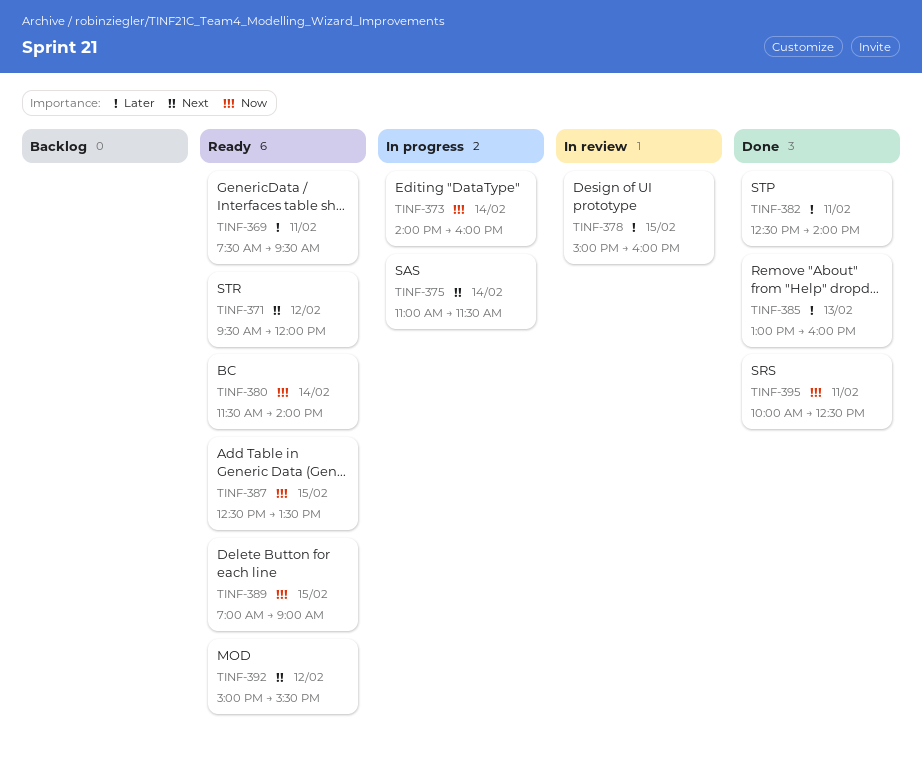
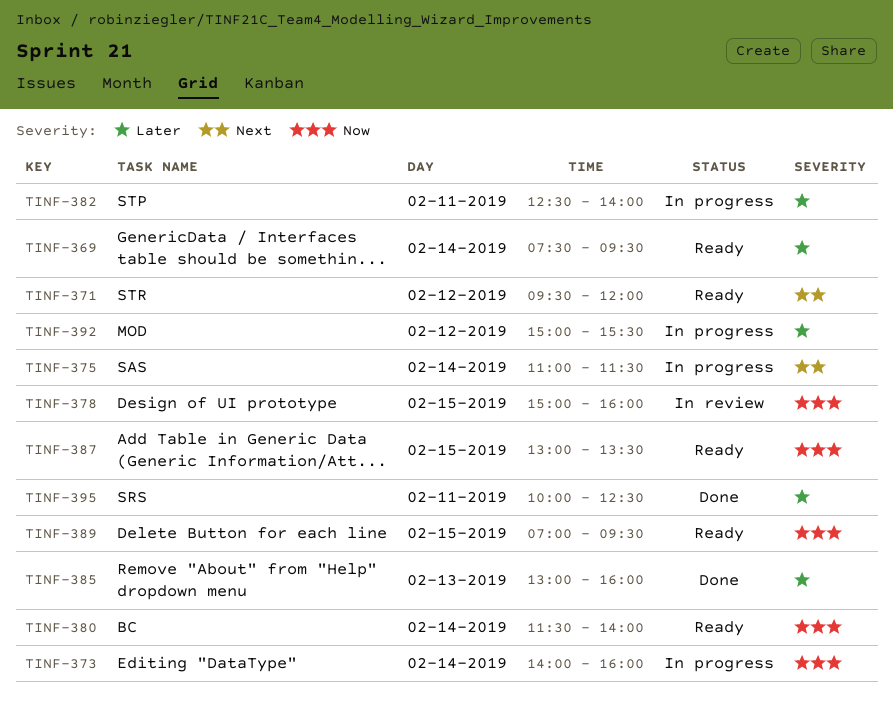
TINF-369, day: Feb 11 -> Feb 14
TINF-378, priority: Later -> Now
TINF-382, status: Done -> In progress
TINF-387, begins: 12:30 -> 13:00
TINF-389, ends: 09:00 -> 09:30
TINF-392, status: Ready -> In progress
TINF-392, priority: Next -> Later
TINF-395, priority: Now -> Later

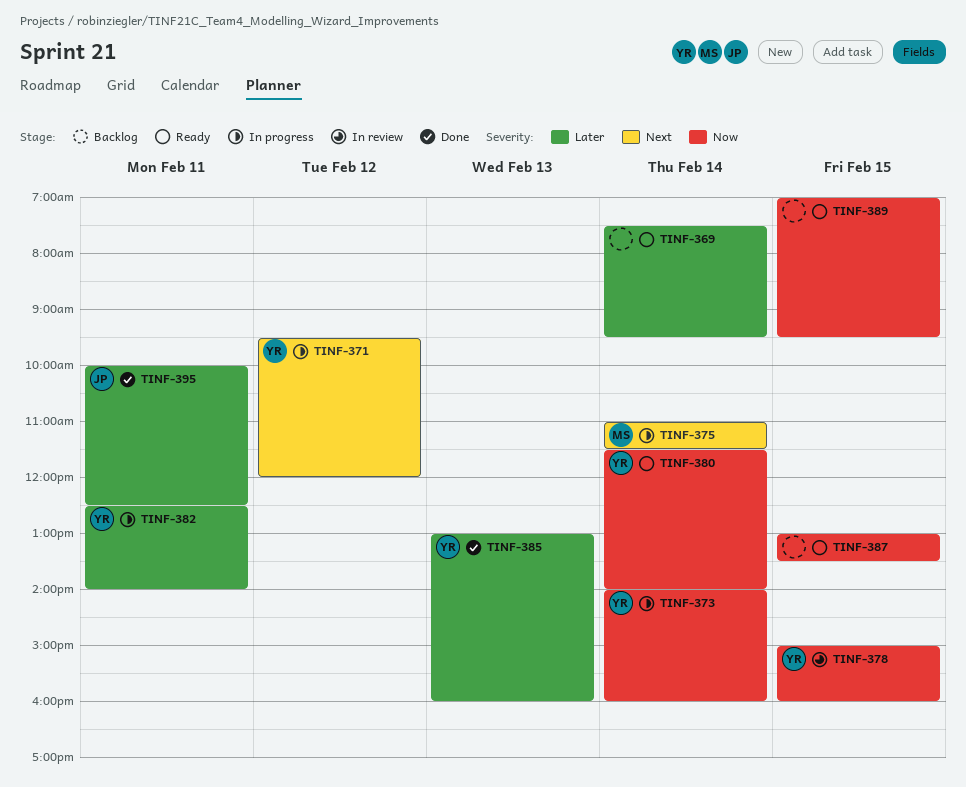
TINF-371, status: Ready -> In progress
TINF-392: present -> none

